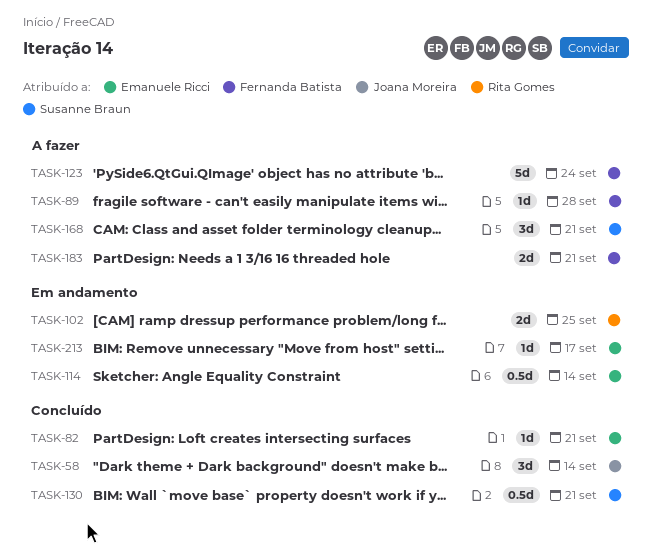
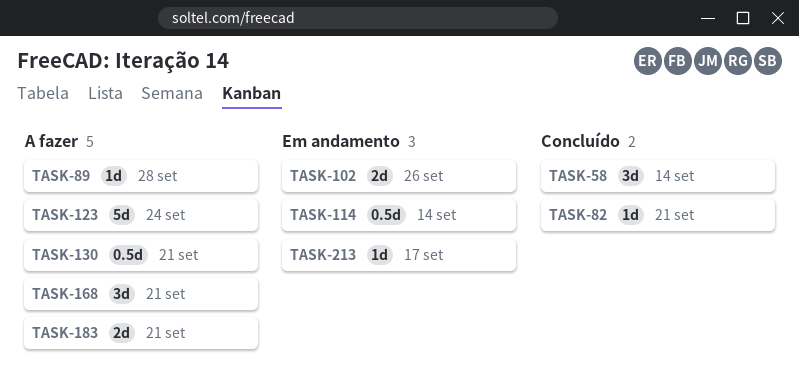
TASK-102, due: Sep 25 -> Sep 26
TASK-130, status: Concluído -> A fazer

